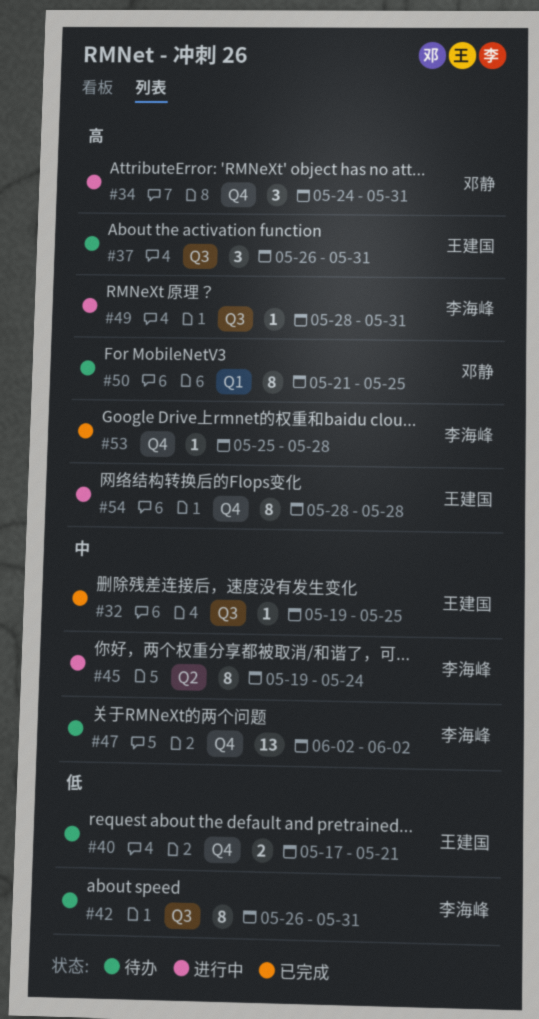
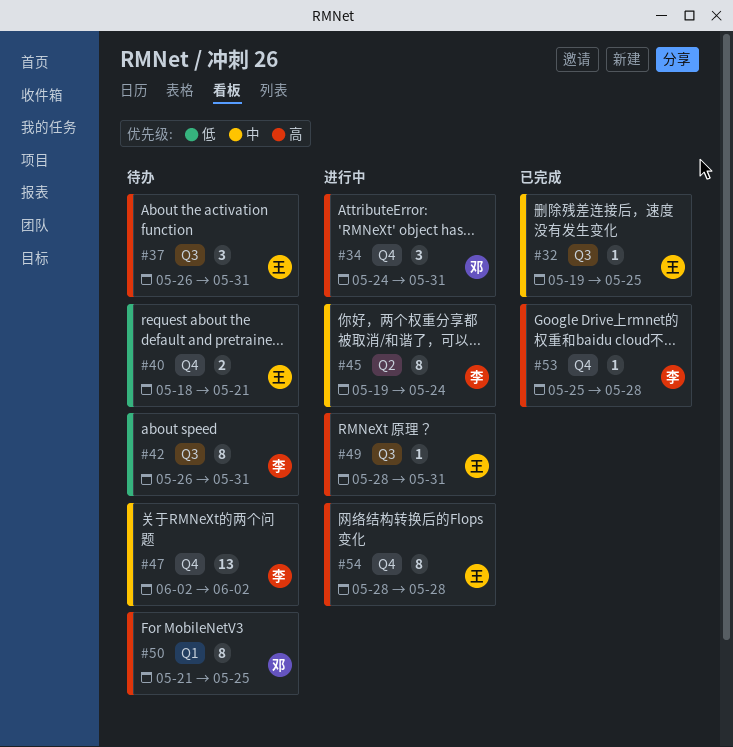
#40, start: May 17 -> May 18
#49, owner: 李海峰 -> 王建国

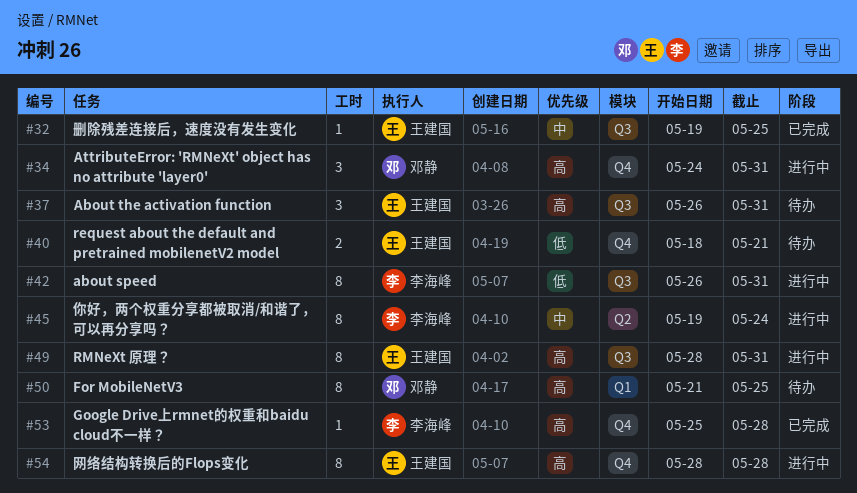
#42, status: 待办 -> 进行中
#47: present -> none
#49, estimate: 1 -> 8

